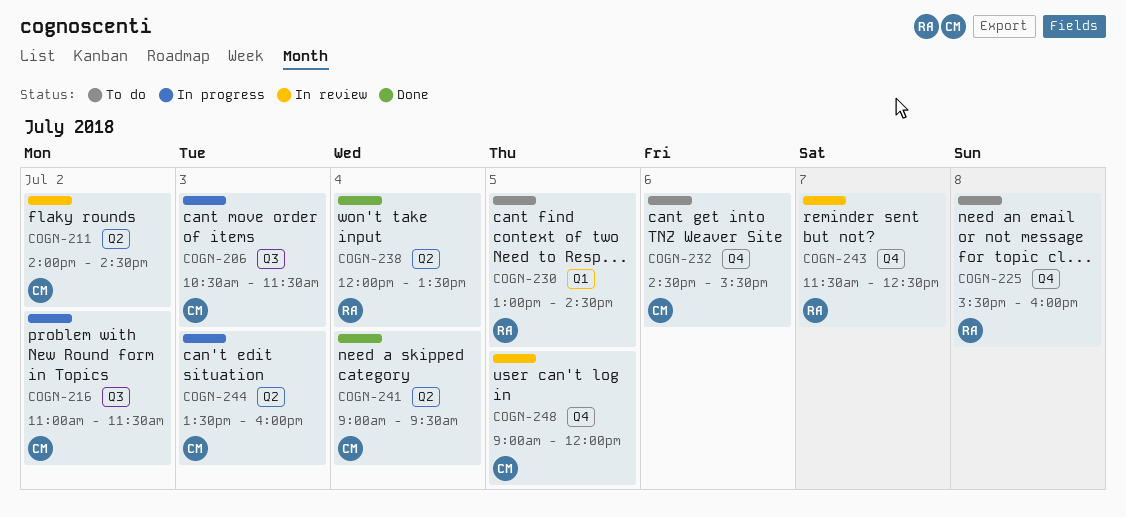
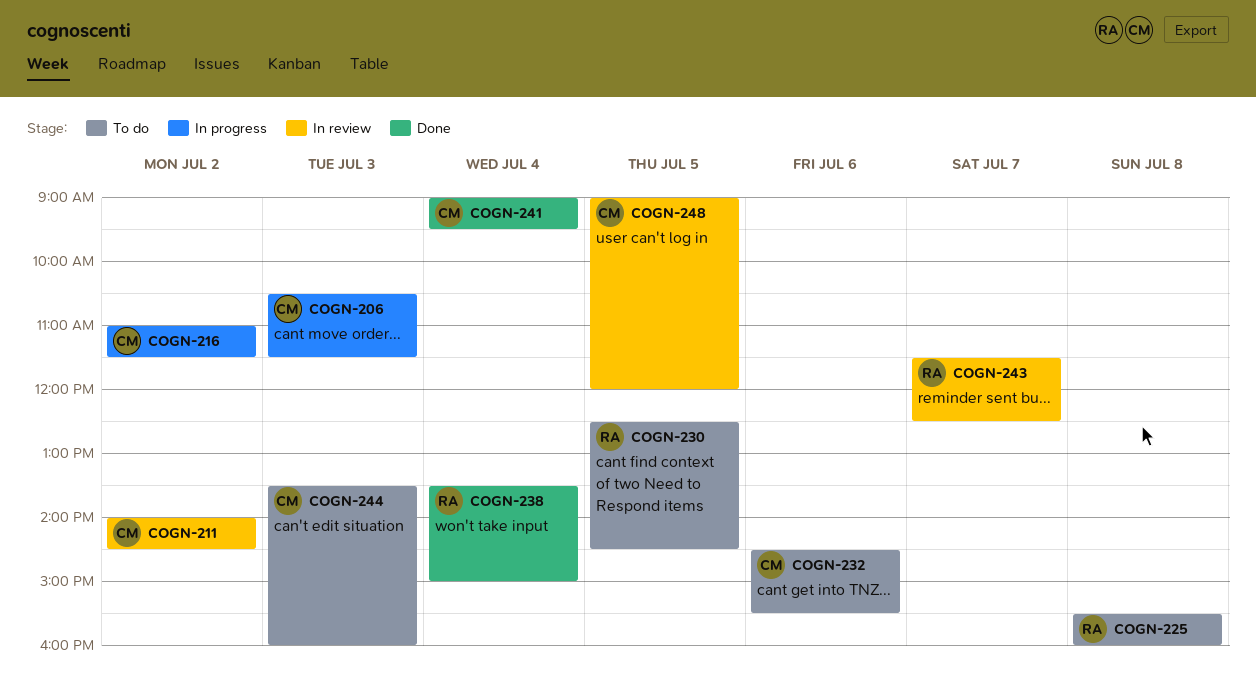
COGN-230, begins: 13:00 -> 12:30
COGN-238, begins: 12:00 -> 13:30
COGN-238, ends: 13:30 -> 15:00
COGN-244, status: In progress -> To do

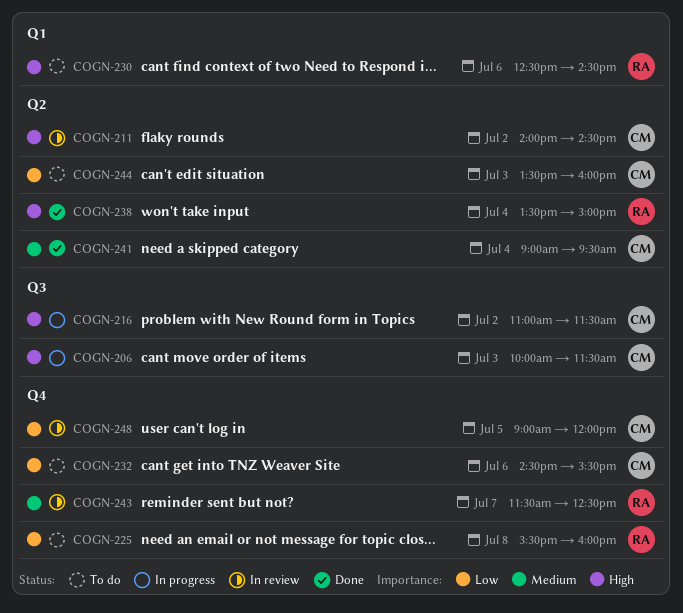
COGN-206, begins: 10:30 -> 10:00
COGN-230, day: Jul 5 -> Jul 6

